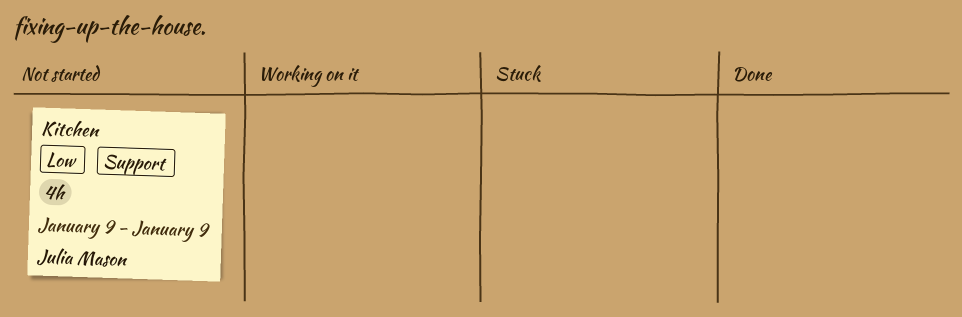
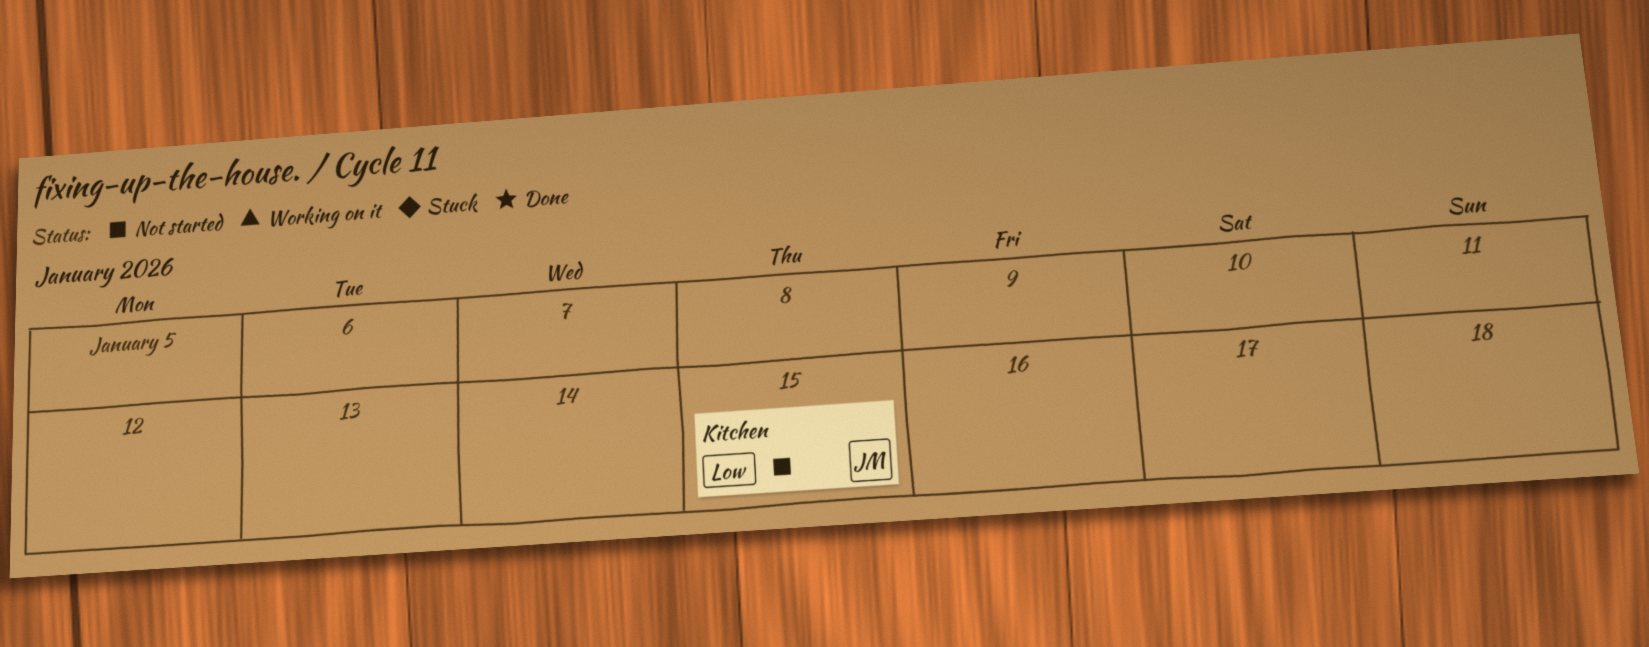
Kitchen, due: Jan 9 -> Jan 15

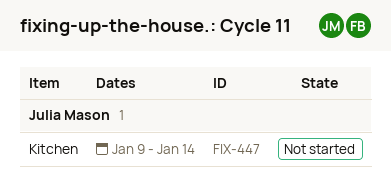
Kitchen, due: Jan 15 -> Jan 14

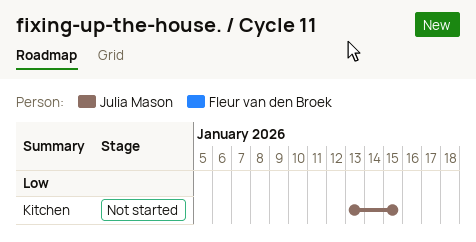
Kitchen, start: Jan 9 -> Jan 13
Kitchen, due: Jan 14 -> Jan 15

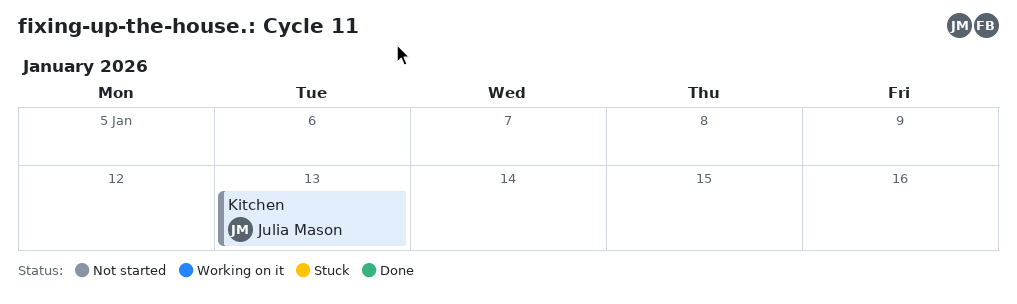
Kitchen, due: Jan 15 -> Jan 13

